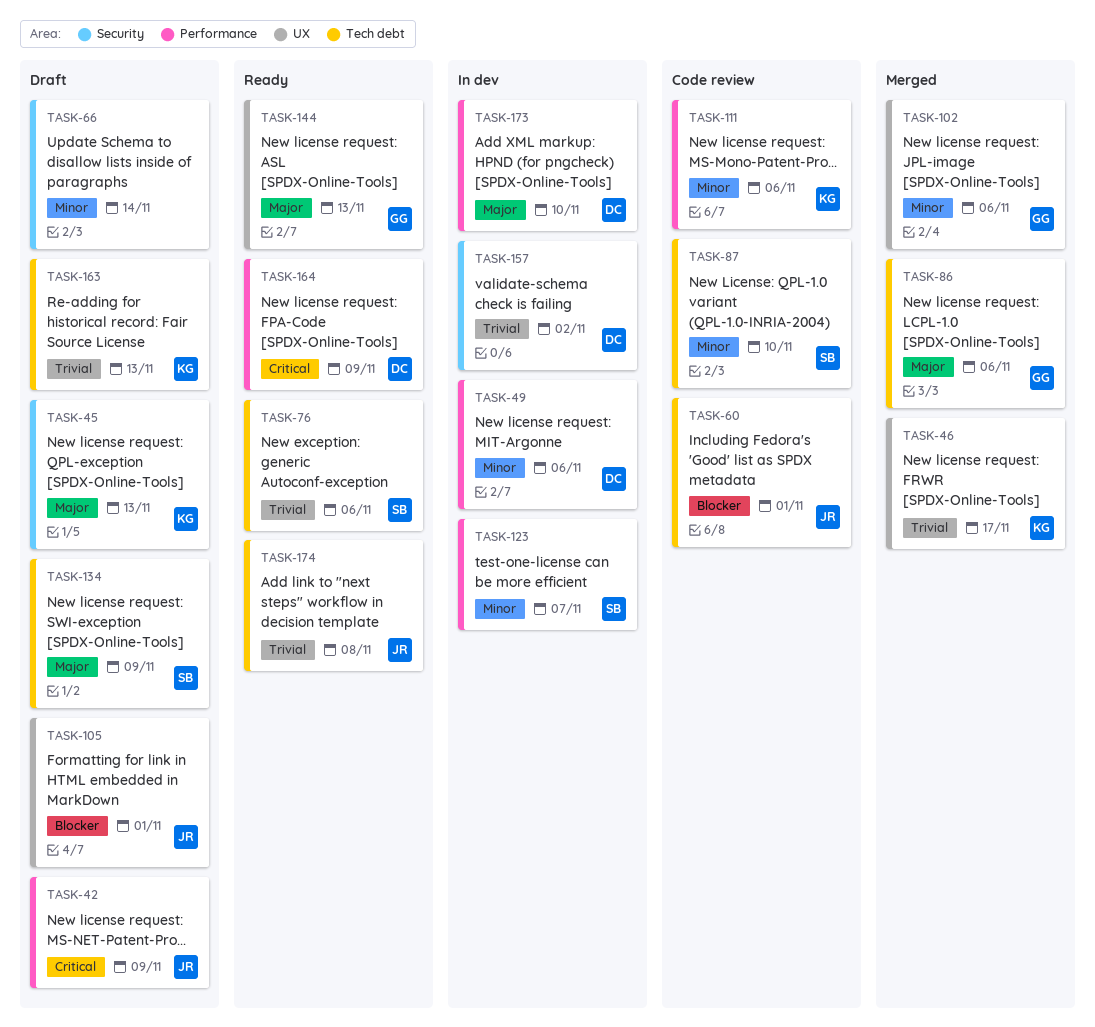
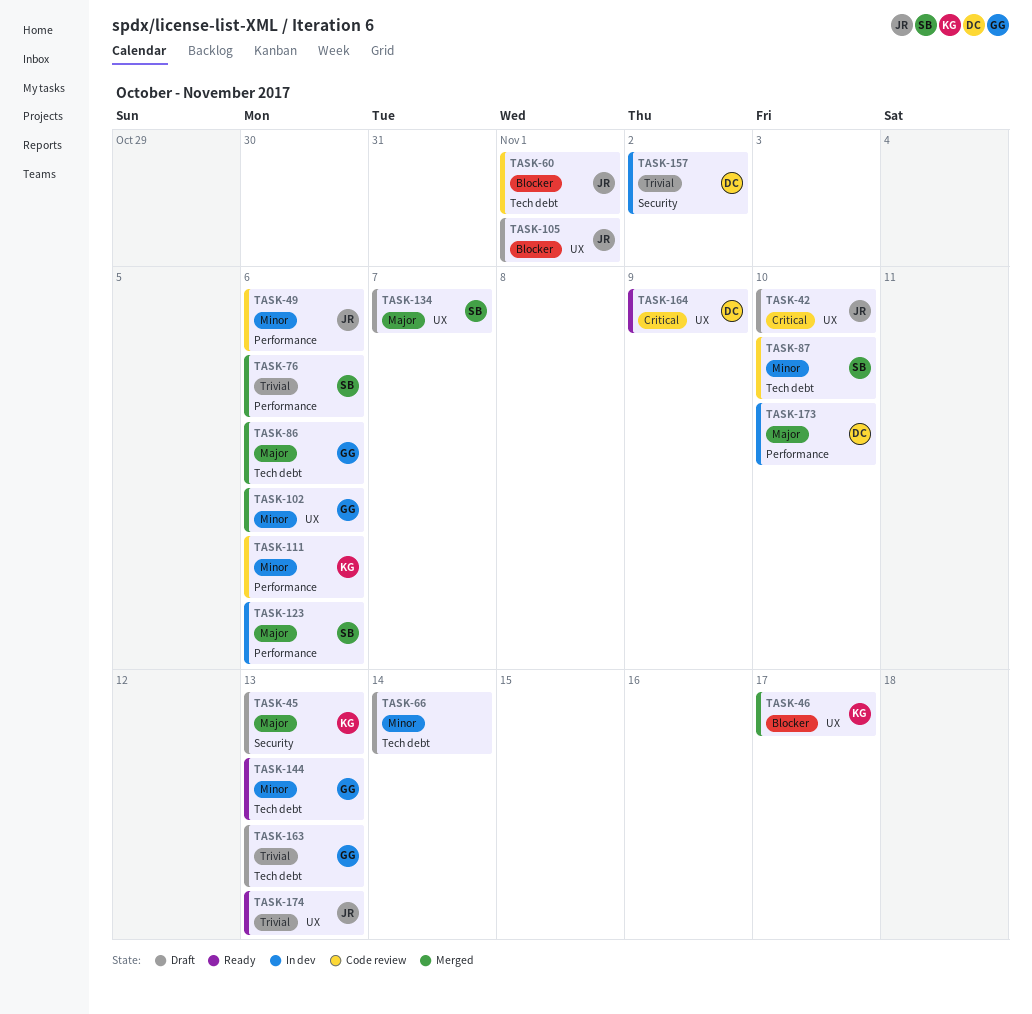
TASK-42, label: Performance -> UX
TASK-42, due: Nov 9 -> Nov 10
TASK-46, priority: Trivial -> Blocker
TASK-49, status: In dev -> Code review
TASK-49, owner: DC -> JR
TASK-66, label: Security -> Tech debt
TASK-76, status: Ready -> Merged
TASK-76, label: Tech debt -> Performance
TASK-123, priority: Minor -> Major
TASK-123, due: Nov 7 -> Nov 6
TASK-134, label: Tech debt -> UX
TASK-134, due: Nov 9 -> Nov 7
TASK-144, priority: Major -> Minor
TASK-144, label: UX -> Tech debt
TASK-163, owner: KG -> GG
TASK-164, label: Performance -> UX
TASK-174, label: Tech debt -> UX
TASK-174, due: Nov 8 -> Nov 13

